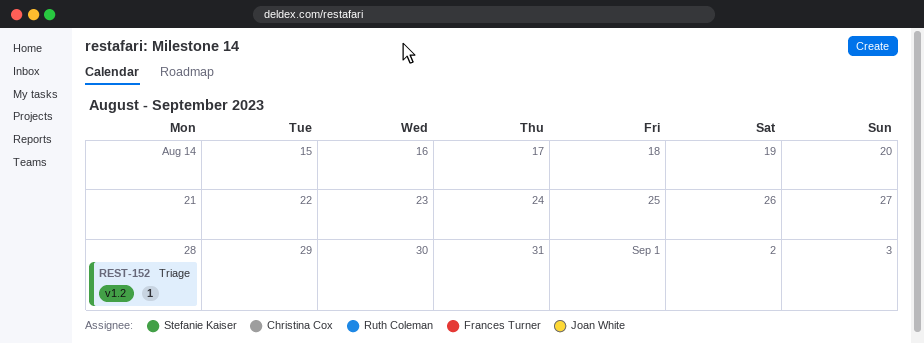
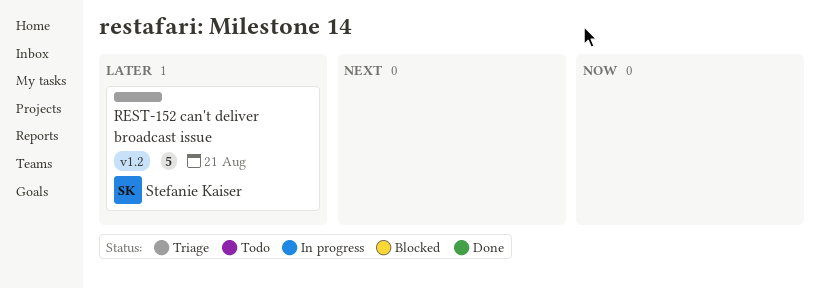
REST-152, estimate: 1 -> 5
REST-152, due: Aug 28 -> Aug 21

